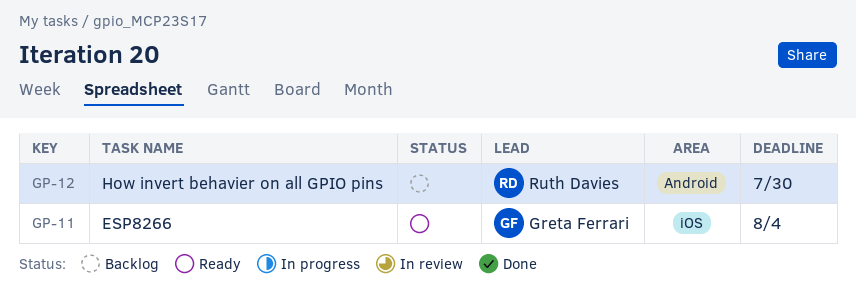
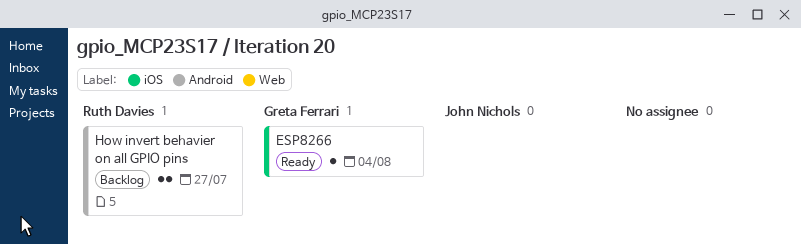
How invert behavier on all GPIO pins, due: Jul 30 -> Jul 27

